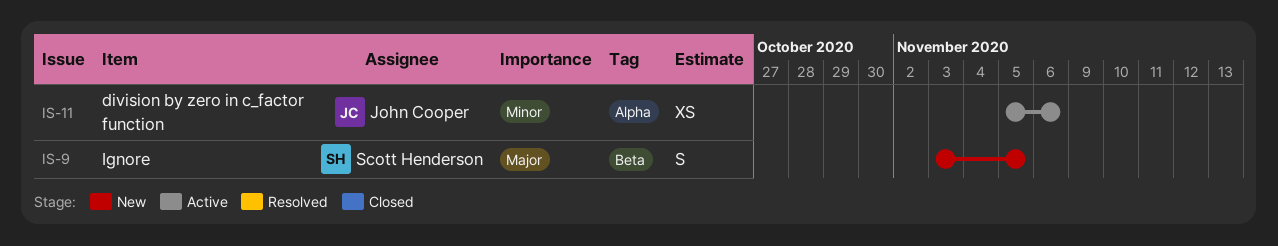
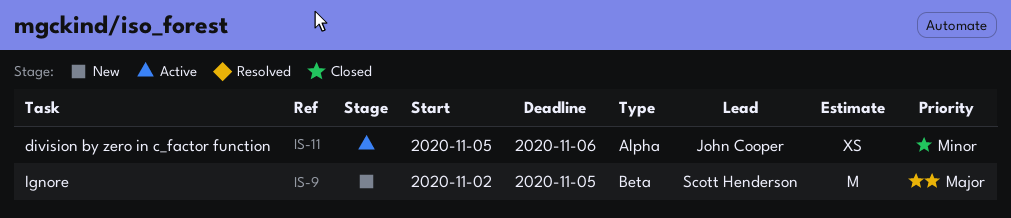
IS-9, estimate: S -> M
IS-9, start: Nov 3 -> Nov 2

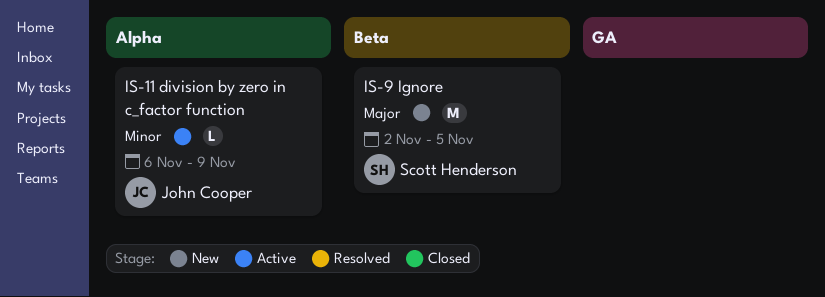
IS-11, estimate: XS -> L
IS-11, start: Nov 5 -> Nov 6
IS-11, due: Nov 6 -> Nov 9

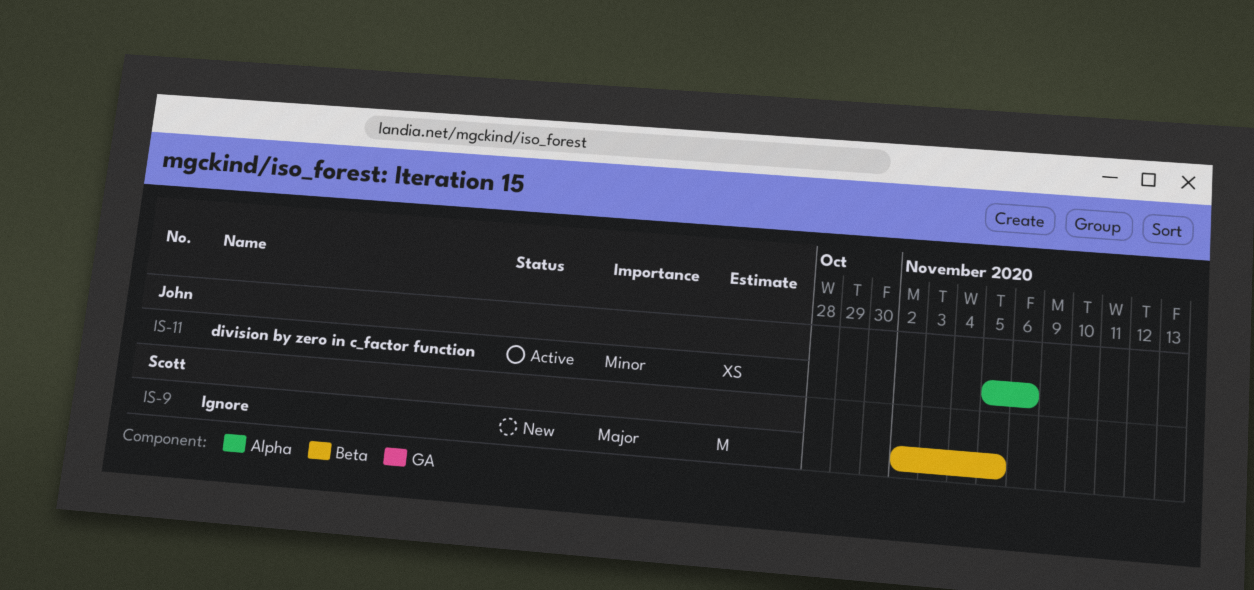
IS-11, estimate: L -> XS
IS-11, start: Nov 6 -> Nov 5
IS-11, due: Nov 9 -> Nov 6

